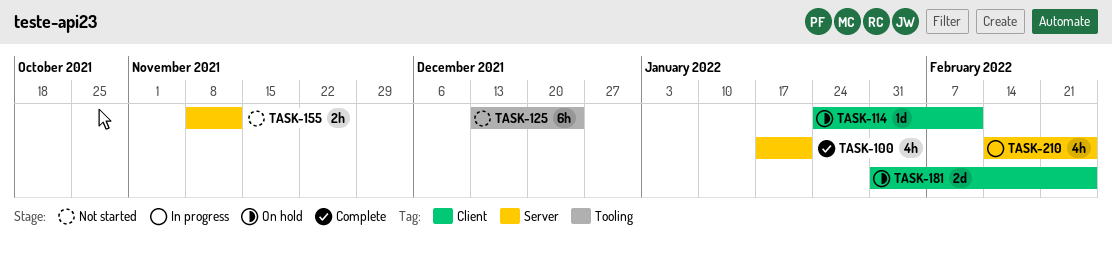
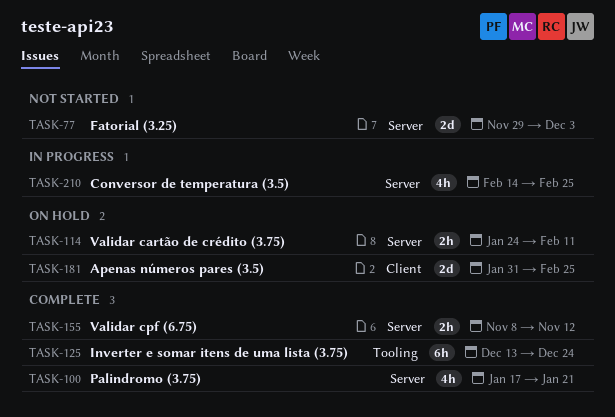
TASK-77: none -> present
TASK-114, label: Client -> Server
TASK-114, estimate: 1d -> 2h
TASK-125, status: Not started -> Complete
TASK-155, status: Not started -> Complete

